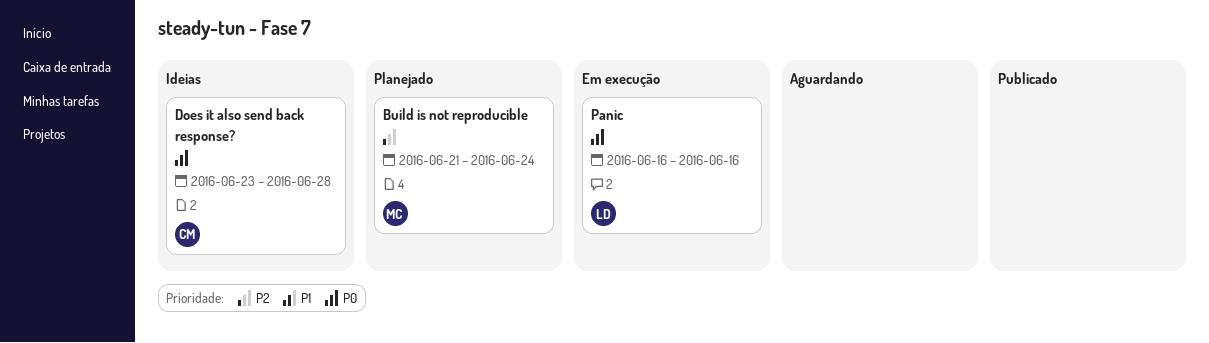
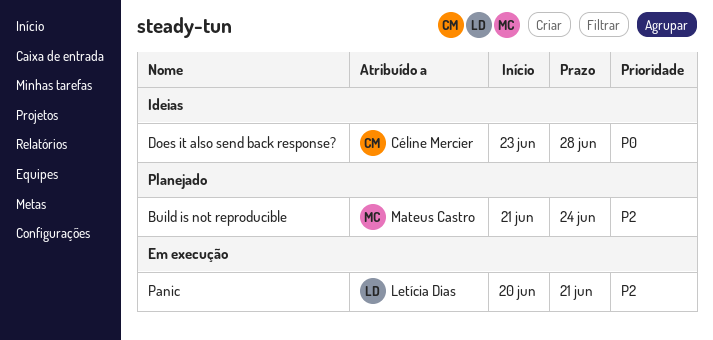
Panic, priority: P0 -> P2
Panic, start: Jun 16 -> Jun 20
Panic, due: Jun 16 -> Jun 21

